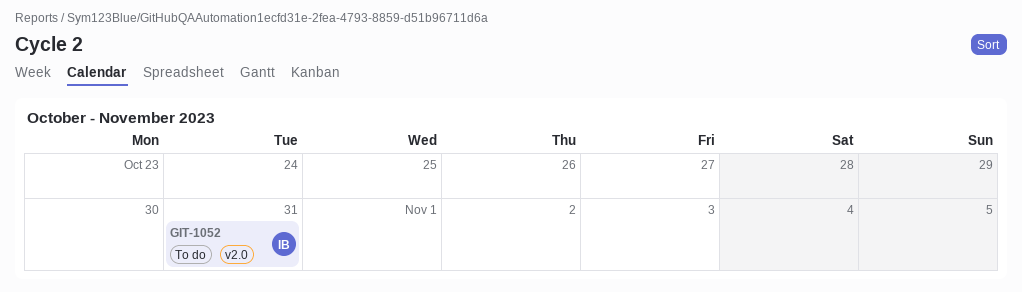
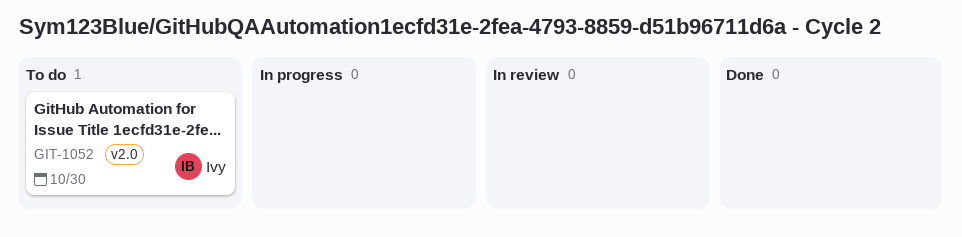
GIT-1052, due: Oct 31 -> Oct 30

